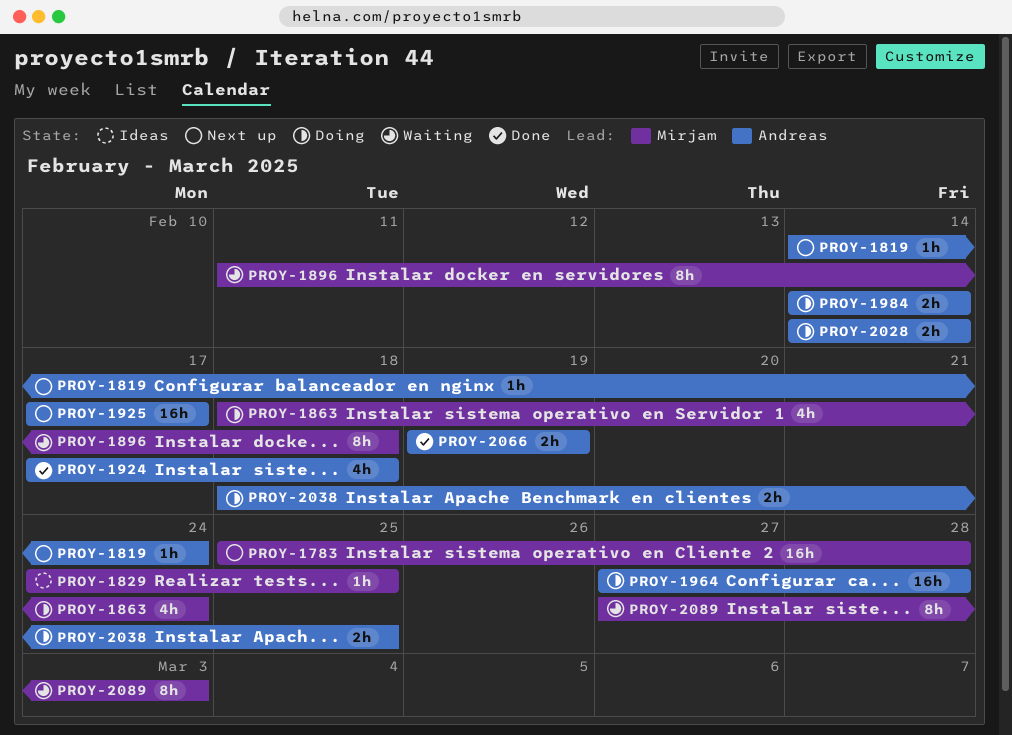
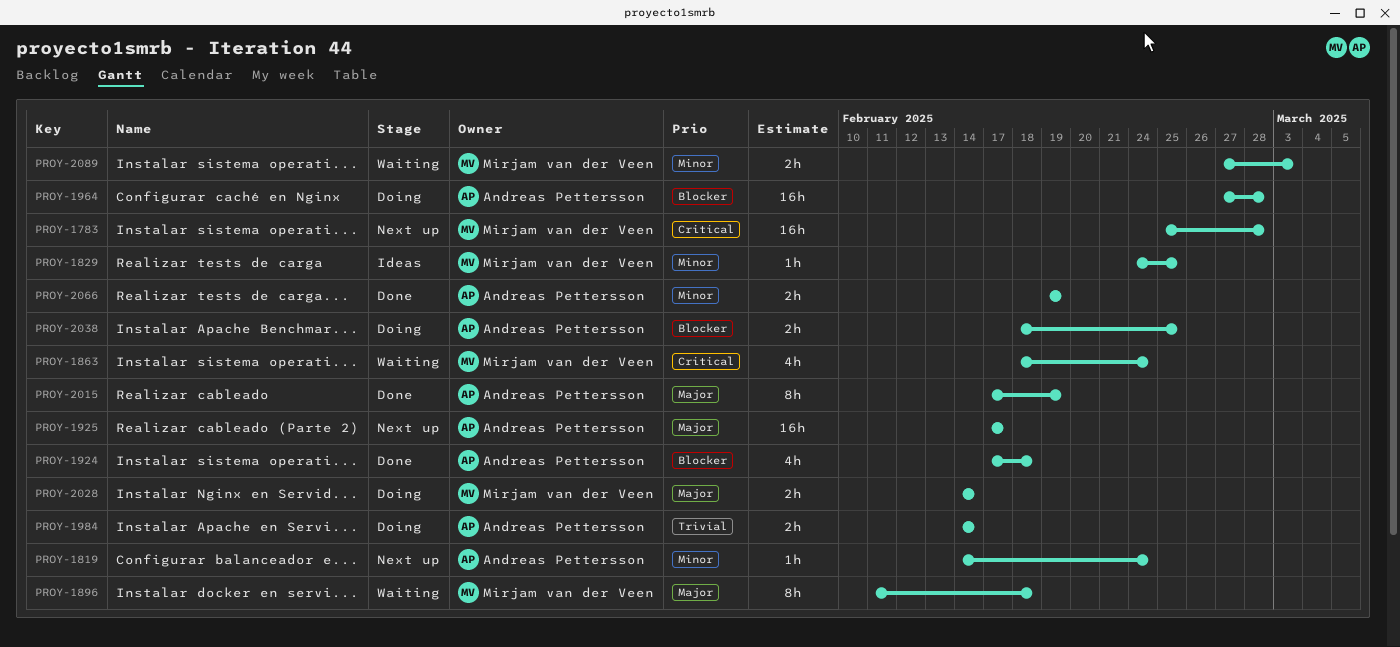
PROY-1863, status: Doing -> Waiting
PROY-2015: none -> present
PROY-2028, owner: Andreas Pettersson -> Mirjam van der Veen
PROY-2089, estimate: 8h -> 2h

